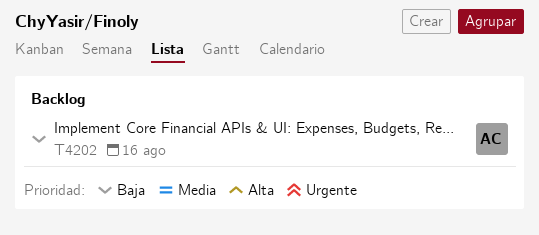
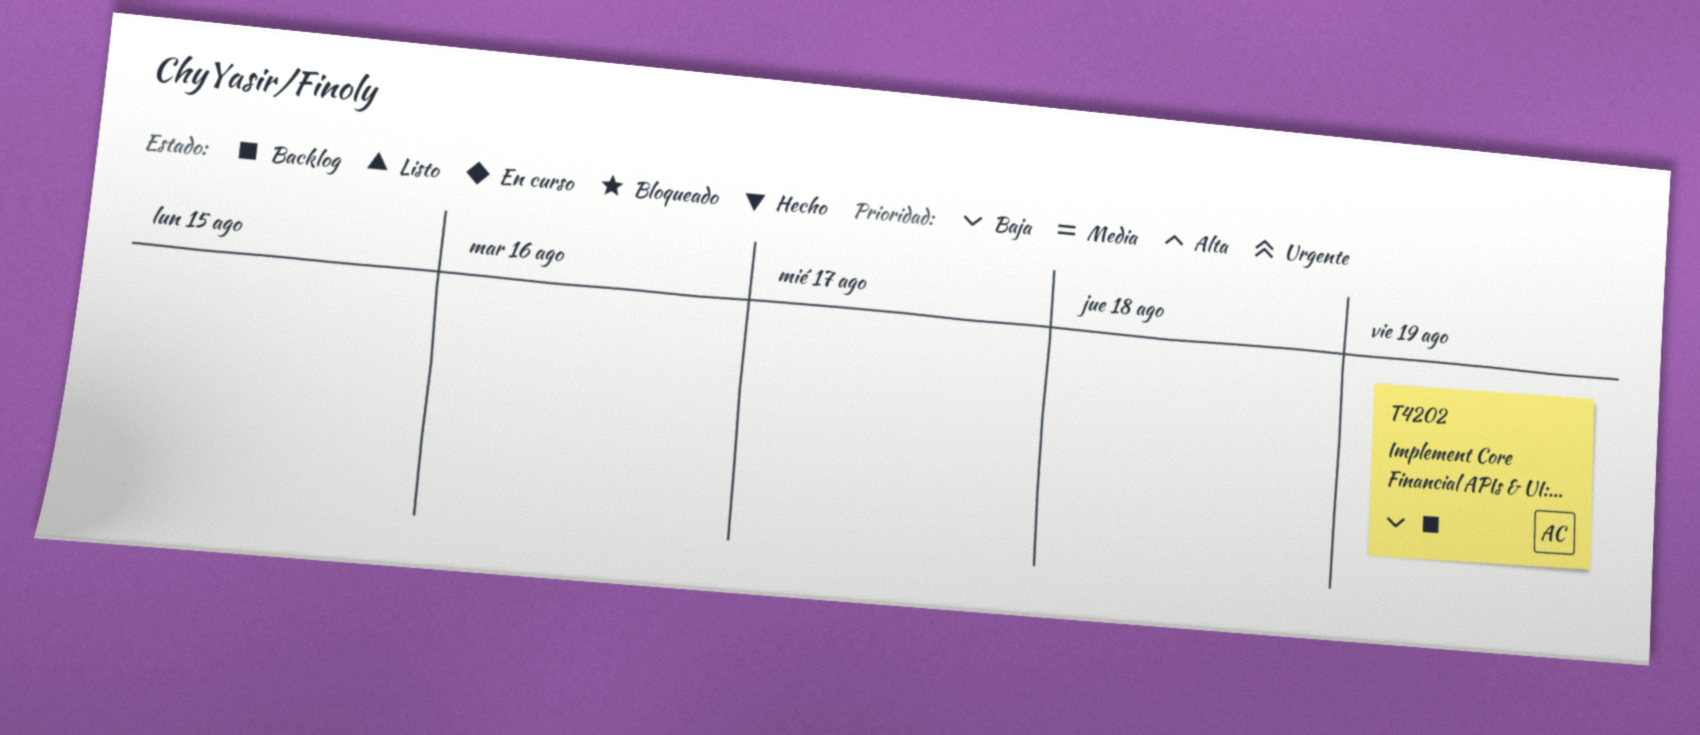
T4202, due: Aug 16 -> Aug 19

